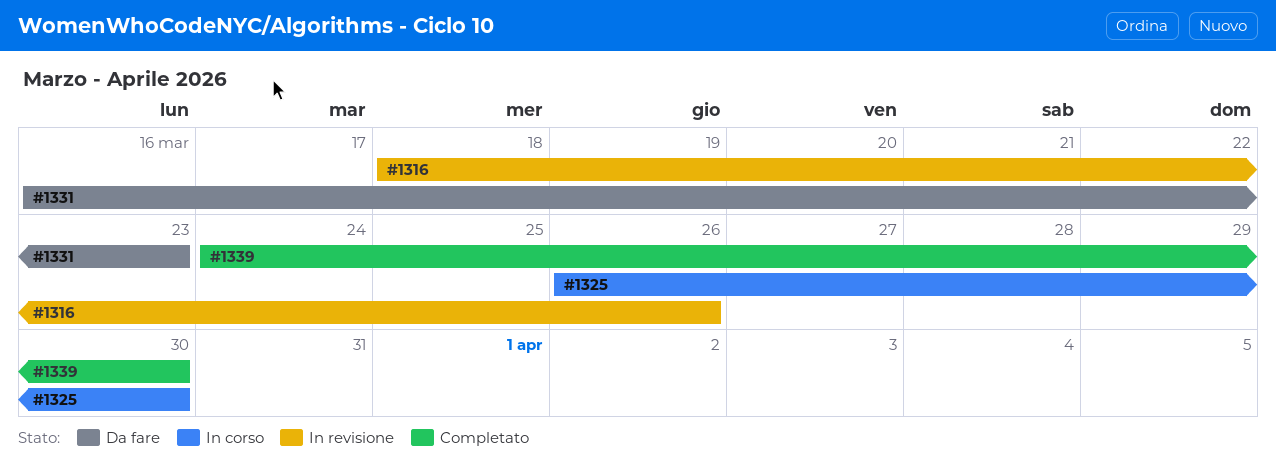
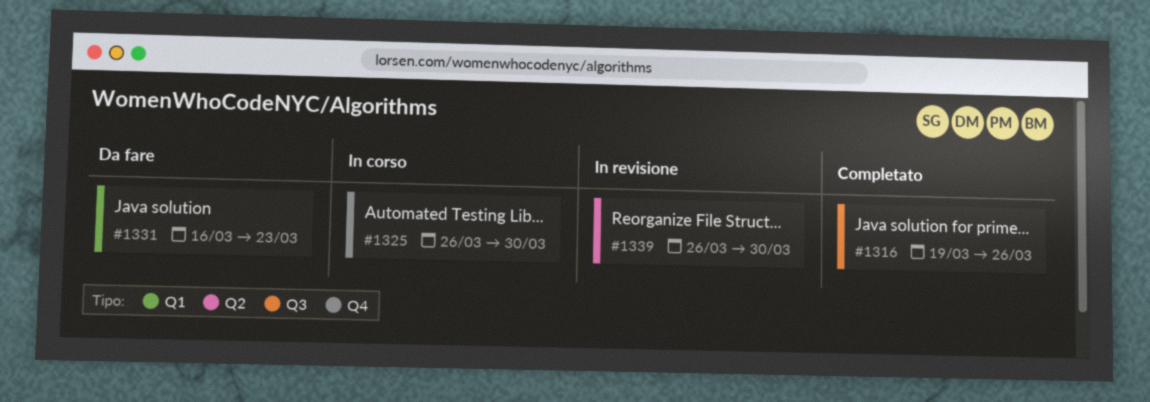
#1316, status: In revisione -> Completato
#1316, start: Mar 18 -> Mar 19
#1339, status: Completato -> In revisione
#1339, start: Mar 24 -> Mar 26

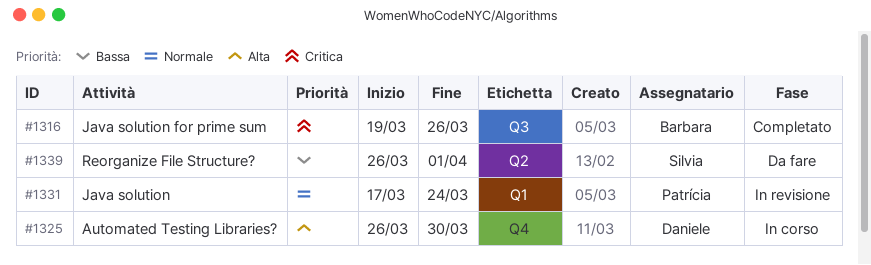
#1331, status: Da fare -> In revisione
#1331, start: Mar 16 -> Mar 17
#1331, due: Mar 23 -> Mar 24
#1339, status: In revisione -> Da fare
#1339, due: Mar 30 -> Apr 1

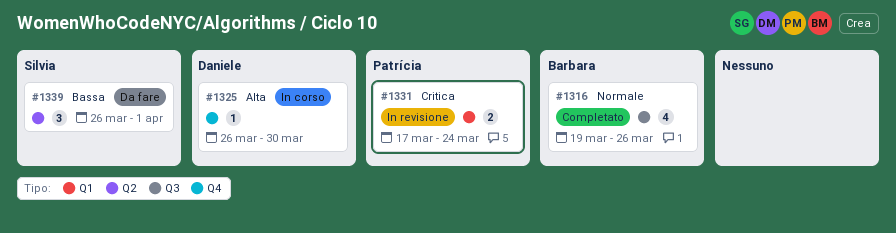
#1316, priority: Critica -> Normale
#1331, priority: Normale -> Critica

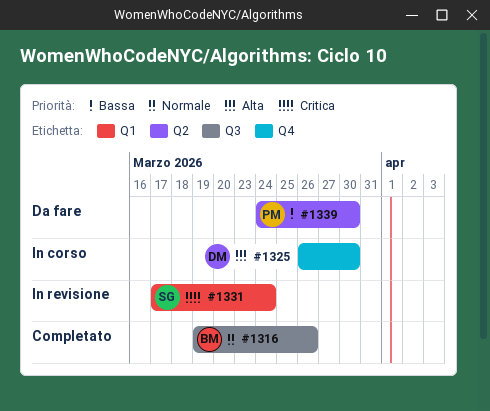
#1331, owner: Patrícia -> Silvia
#1339, owner: Silvia -> Patrícia
#1339, start: Mar 26 -> Mar 24
#1339, due: Apr 1 -> Mar 30

